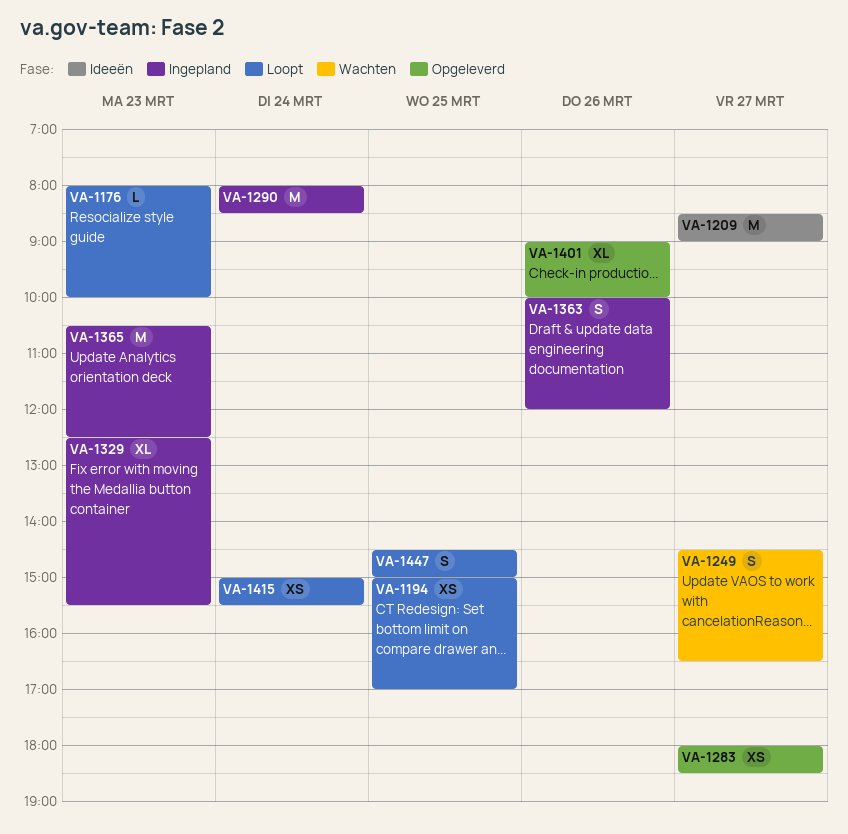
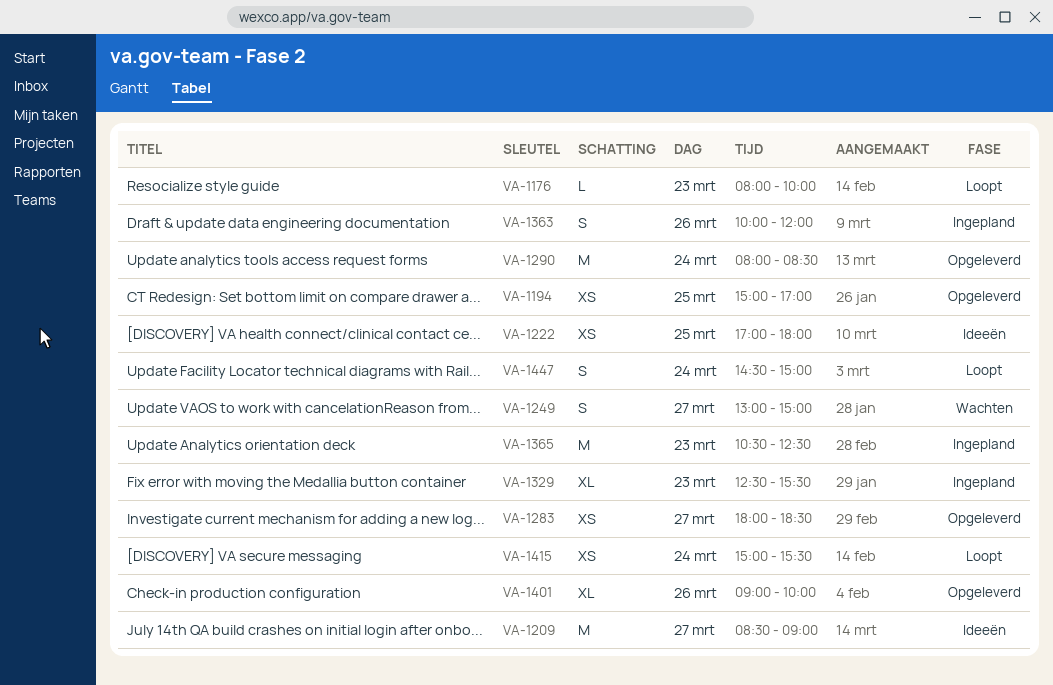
VA-1194, status: Loopt -> Opgeleverd
VA-1222: none -> present
VA-1249, begins: 14:30 -> 13:00
VA-1249, ends: 16:30 -> 15:00
VA-1290, status: Ingepland -> Opgeleverd
VA-1447, day: Mar 25 -> Mar 24

